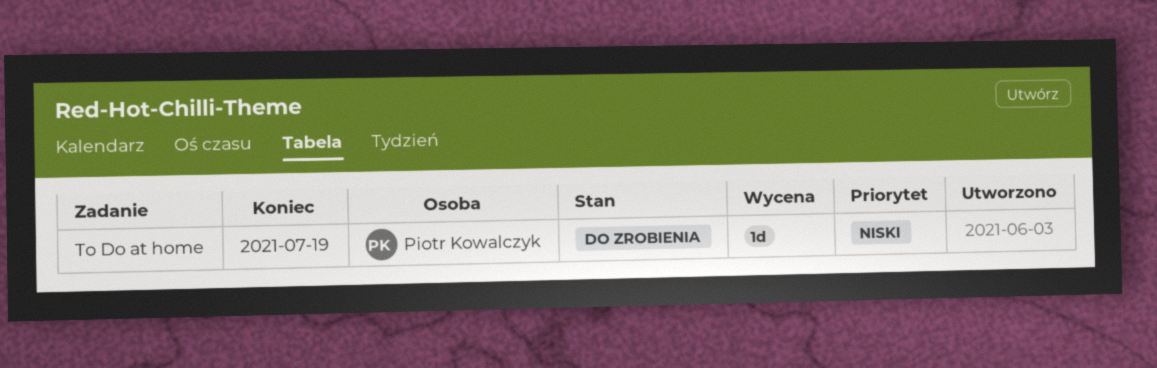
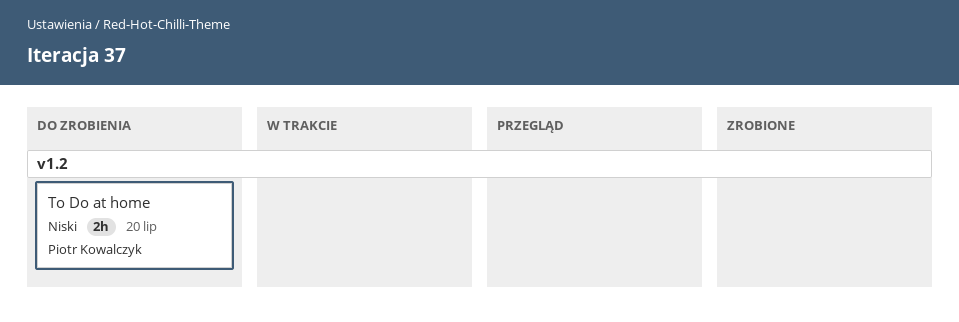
To Do at home, estimate: 1d -> 2h
To Do at home, due: Jul 19 -> Jul 20

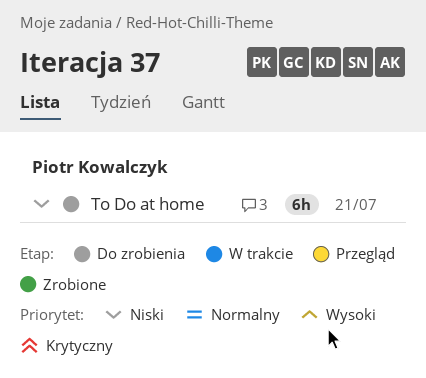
To Do at home, estimate: 2h -> 6h
To Do at home, due: Jul 20 -> Jul 21

